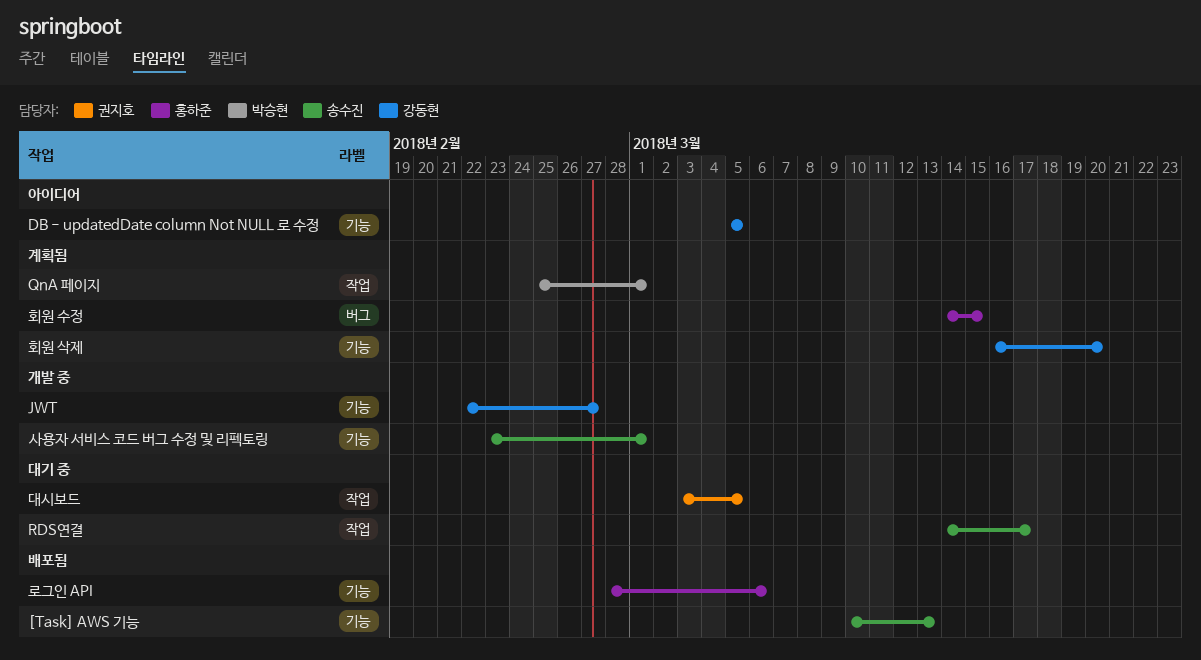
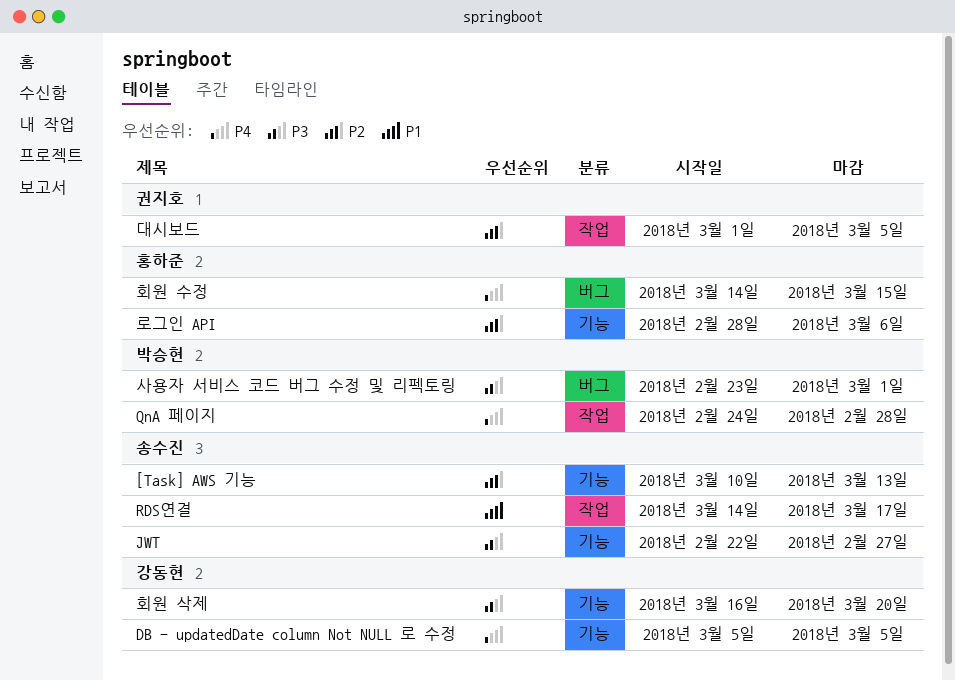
JWT, owner: 강동현 -> 송수진
QnA 페이지, start: Feb 25 -> Feb 24
QnA 페이지, due: Mar 1 -> Feb 28
대시보드, start: Mar 3 -> Mar 1
사용자 서비스 코드 버그 수정 및 리펙토링, owner: 송수진 -> 박승현
사용자 서비스 코드 버그 수정 및 리펙토링, label: 기능 -> 버그

